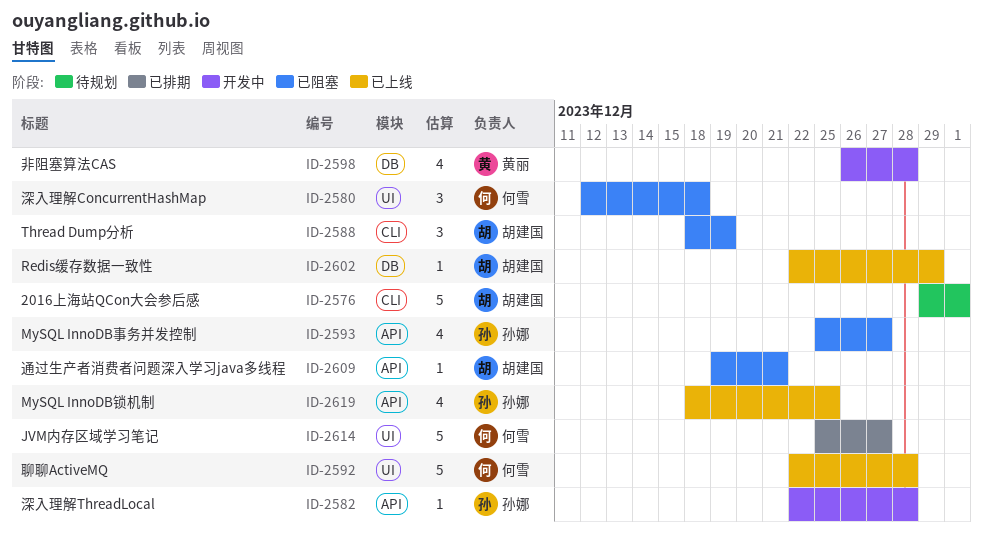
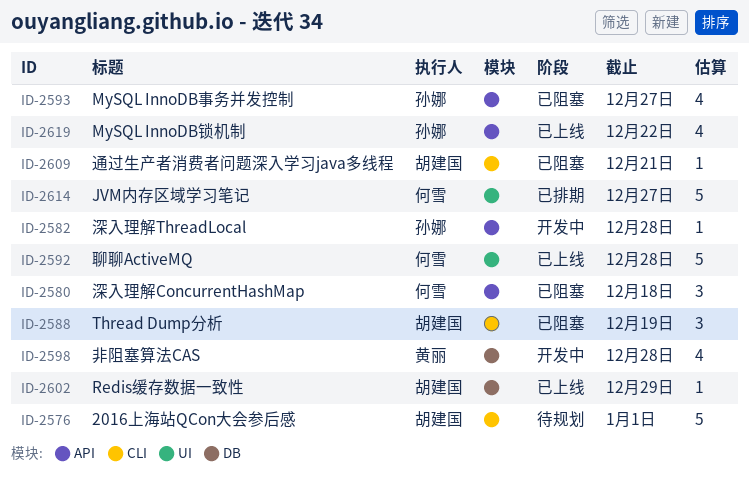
ID-2580, label: UI -> API
ID-2609, label: API -> CLI
ID-2619, due: Dec 25 -> Dec 22

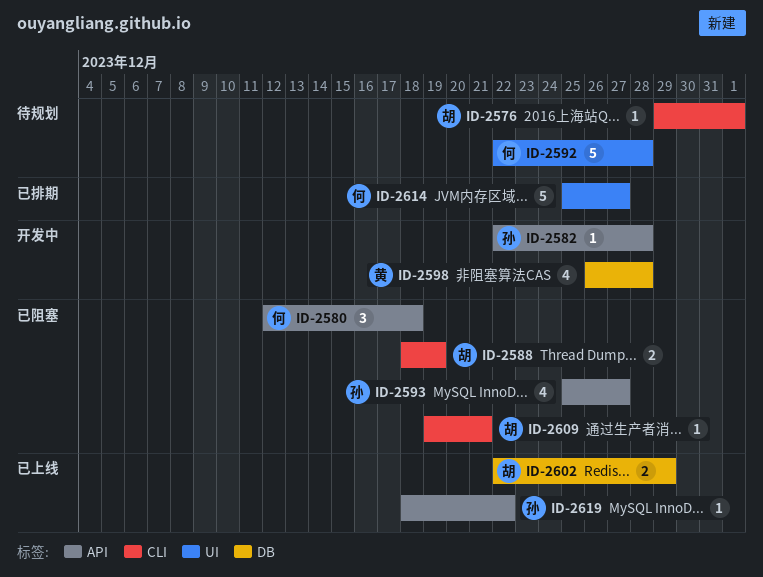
ID-2576, estimate: 5 -> 1
ID-2588, estimate: 3 -> 2
ID-2592, status: 已上线 -> 待规划
ID-2602, estimate: 1 -> 2
ID-2619, estimate: 4 -> 1

